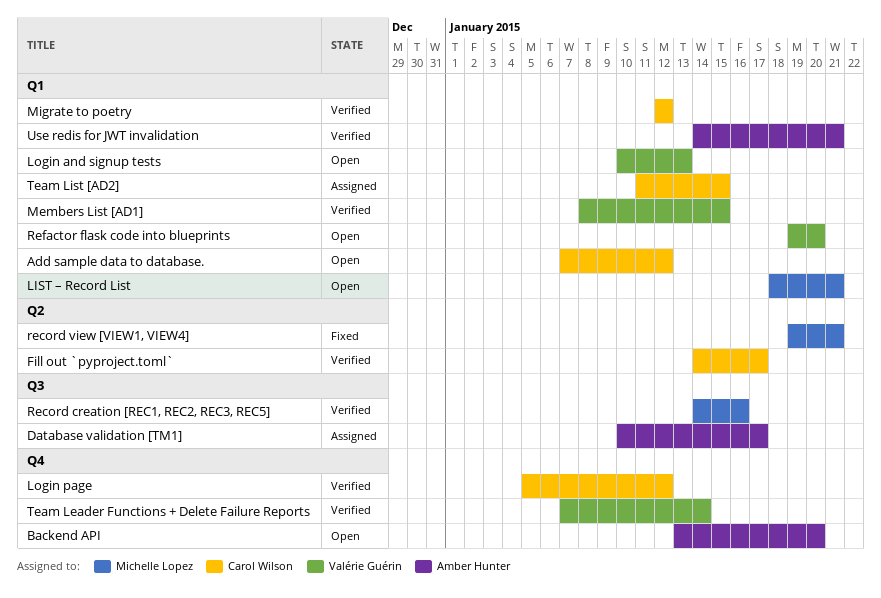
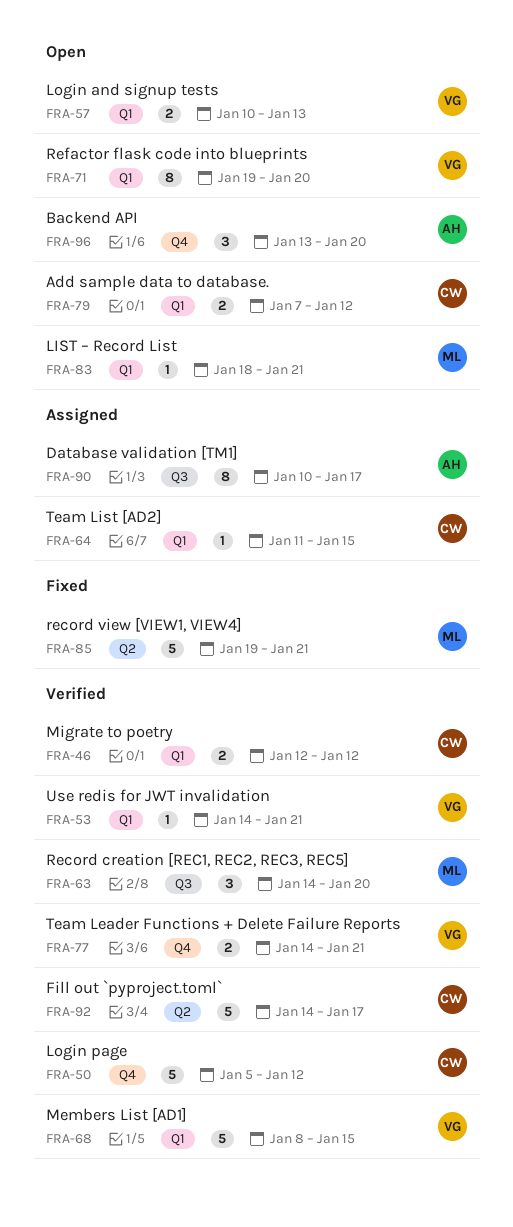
Record creation [REC1, REC2, REC3, REC5], due: Jan 16 -> Jan 20
Team Leader Functions + Delete Failure Reports, start: Jan 7 -> Jan 14
Team Leader Functions + Delete Failure Reports, due: Jan 14 -> Jan 21
Use redis for JWT invalidation, owner: Amber Hunter -> Valérie Guérin

